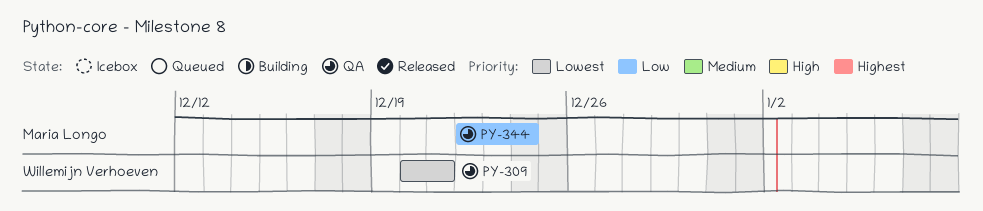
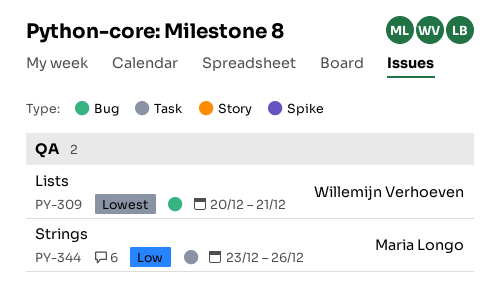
PY-344, start: Dec 22 -> Dec 23
PY-344, due: Dec 24 -> Dec 26

